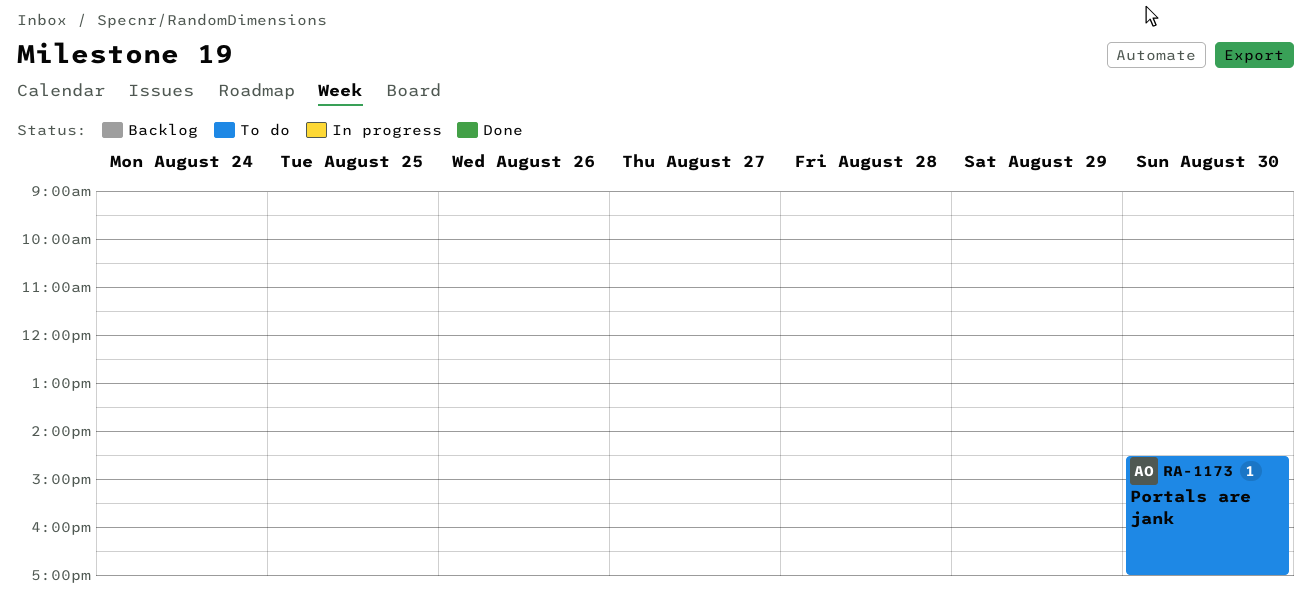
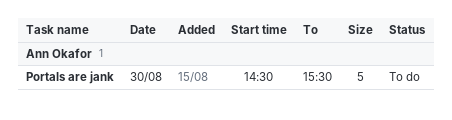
Portals are jank, estimate: 1 -> 5
Portals are jank, ends: 17:00 -> 15:30

